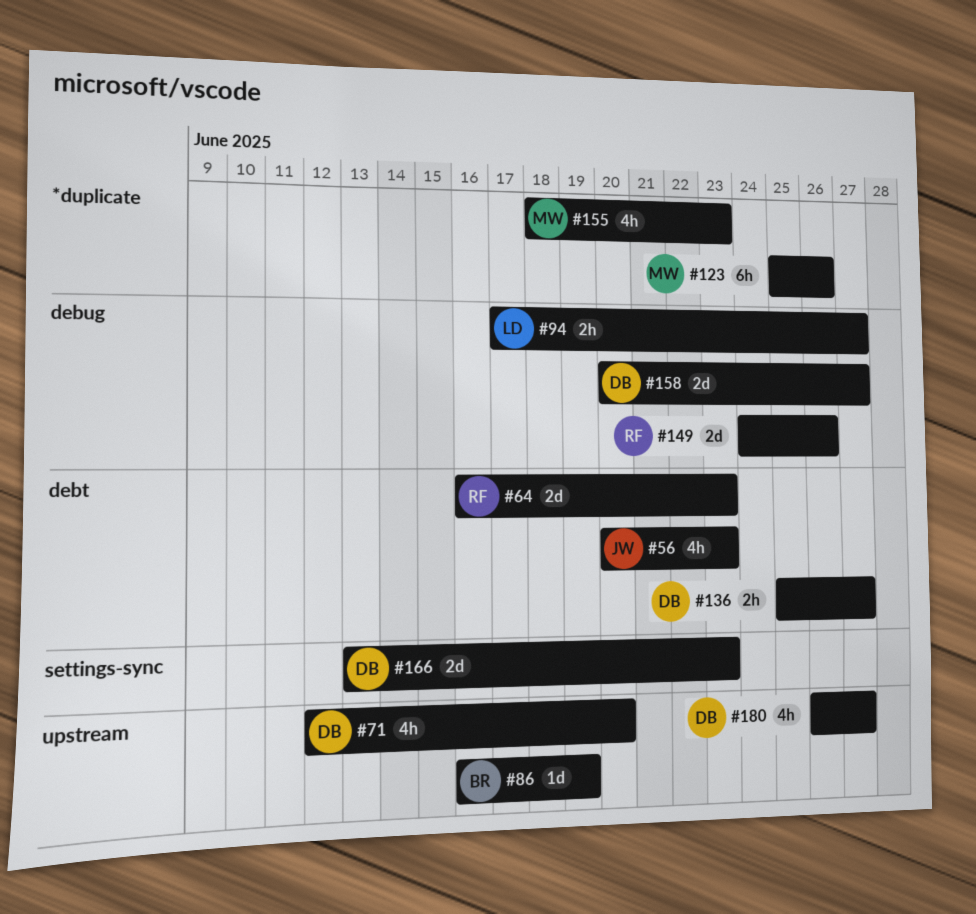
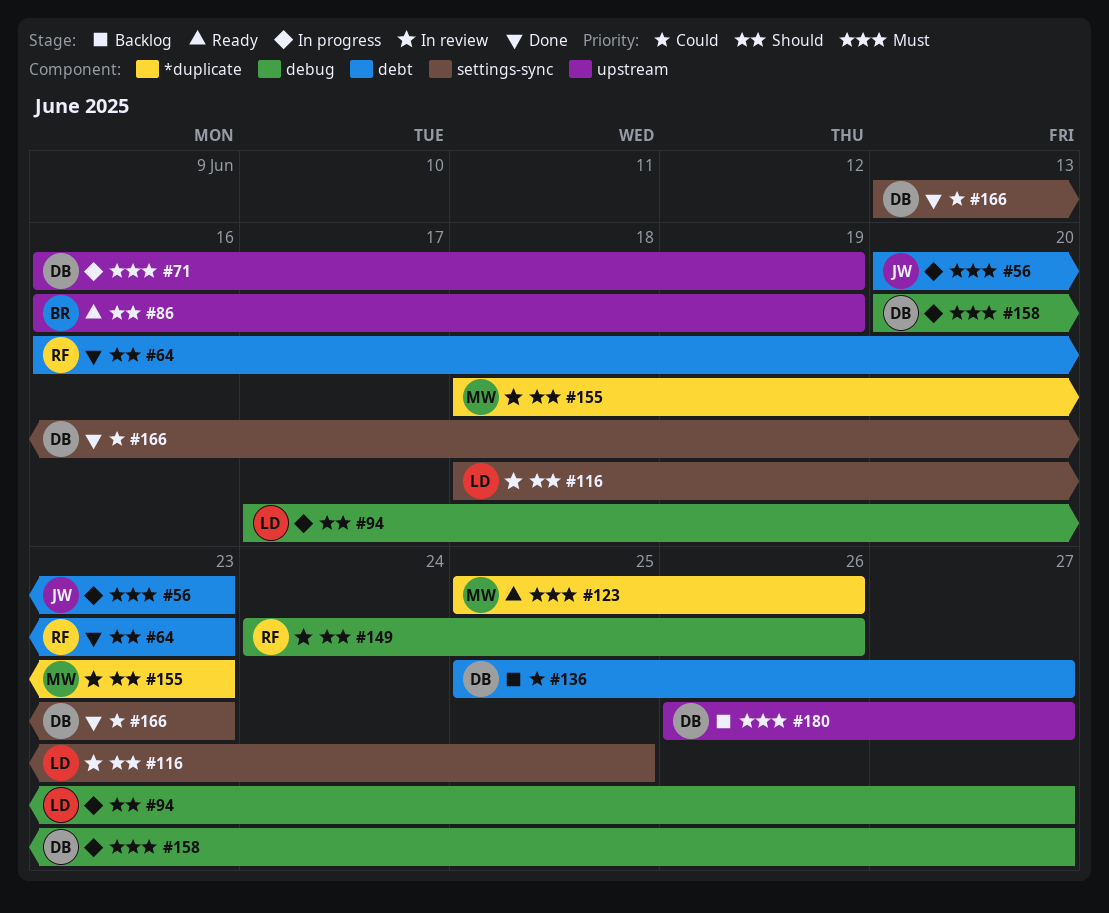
#71, start: Jun 12 -> Jun 16
#71, due: Jun 20 -> Jun 19
#116: none -> present

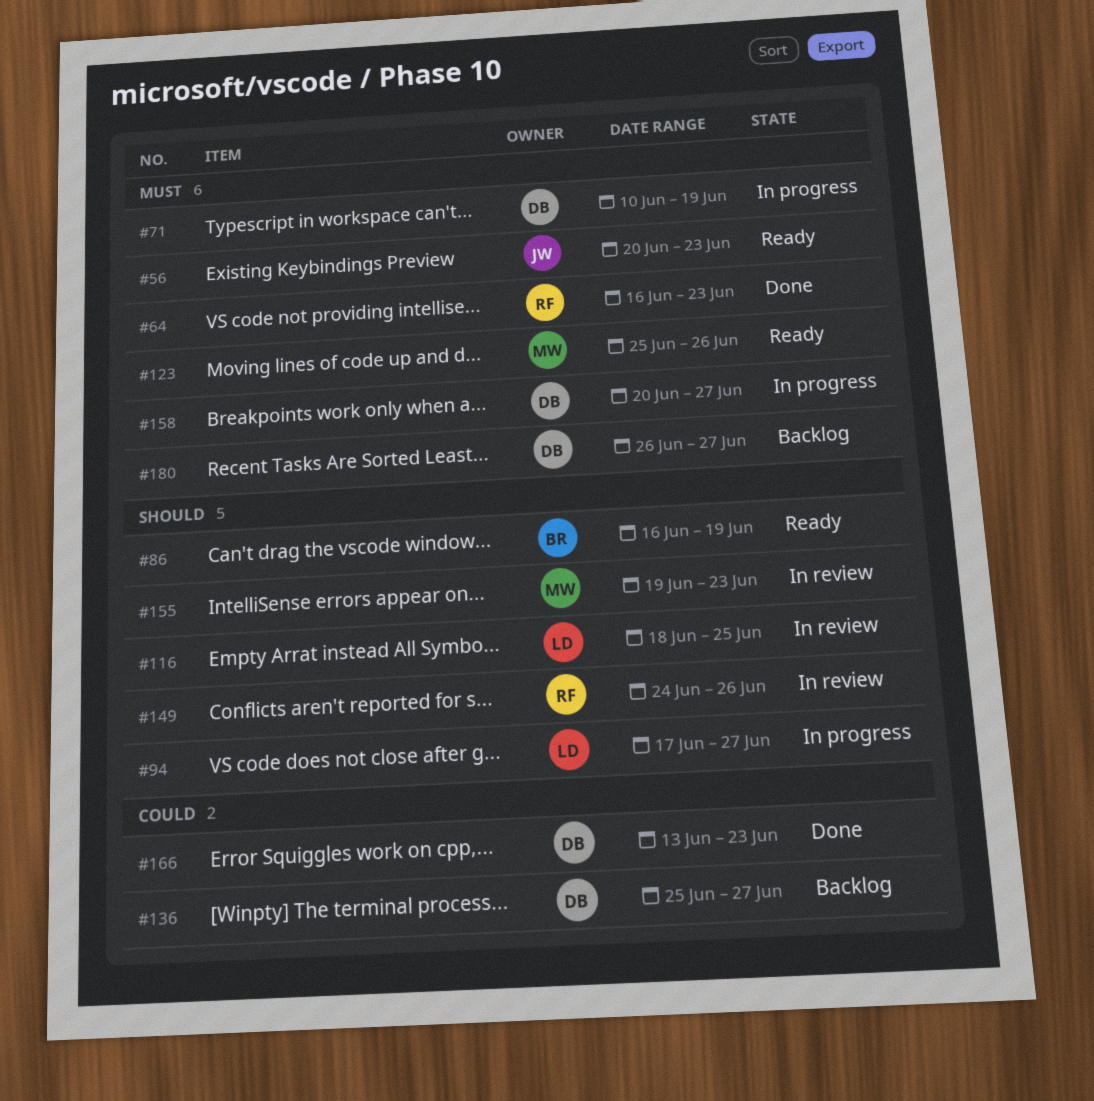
#56, status: In progress -> Ready
#64, priority: Should -> Must
#71, start: Jun 16 -> Jun 10
#155, start: Jun 18 -> Jun 19

